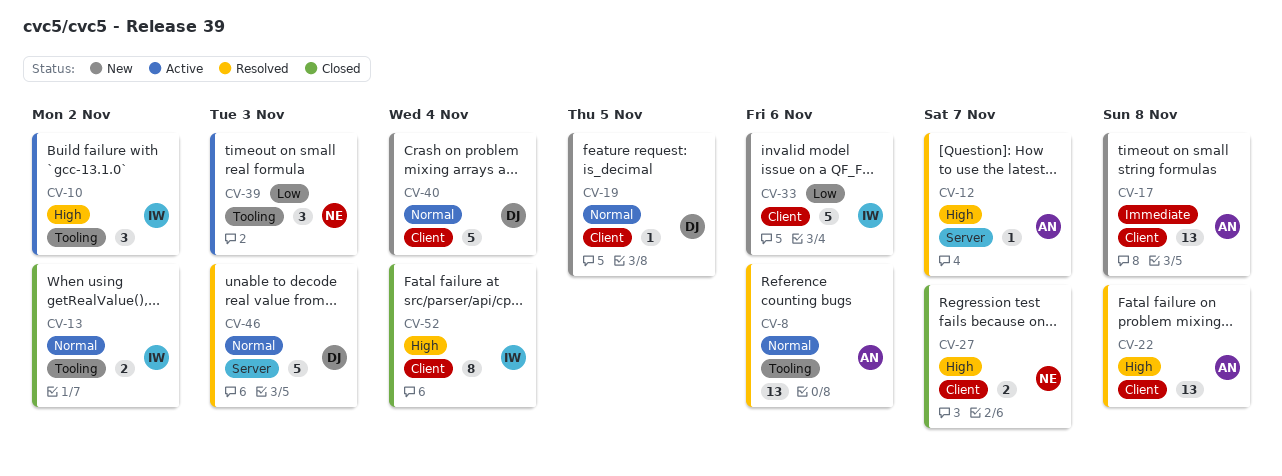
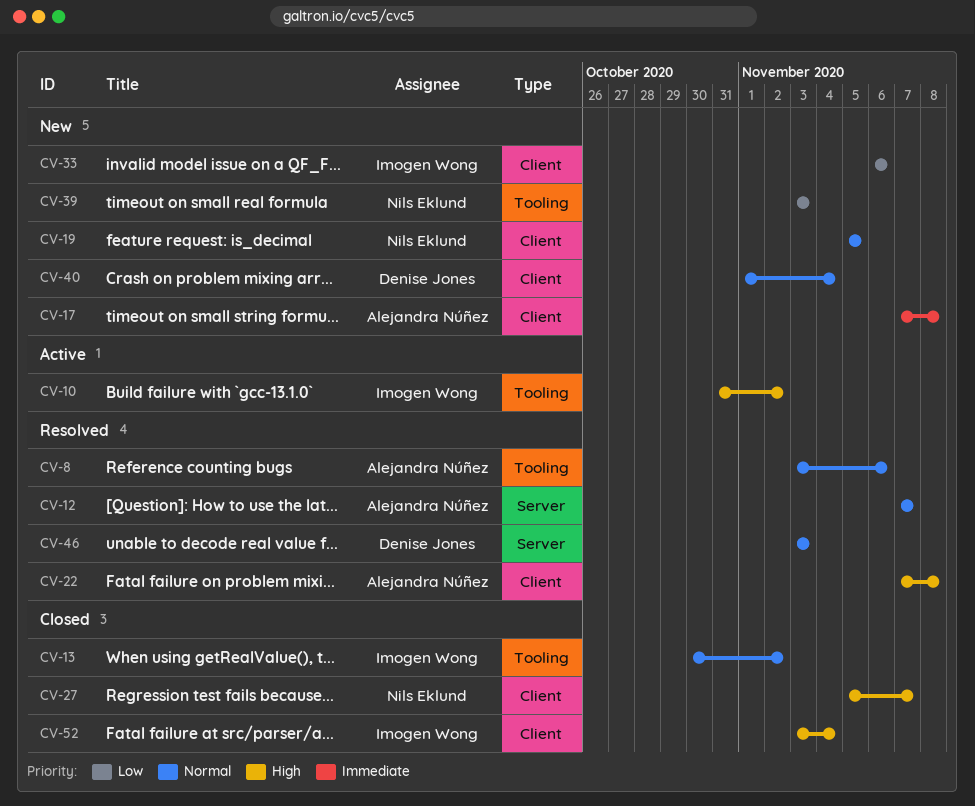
CV-12, priority: High -> Normal
CV-19, owner: Denise Jones -> Nils Eklund
CV-39, status: Active -> New

